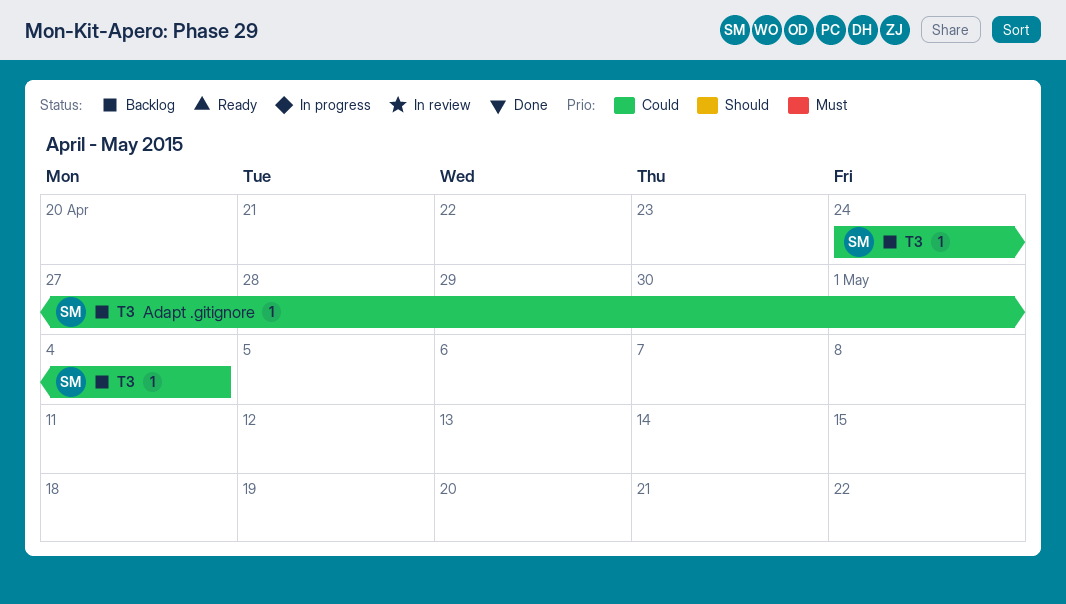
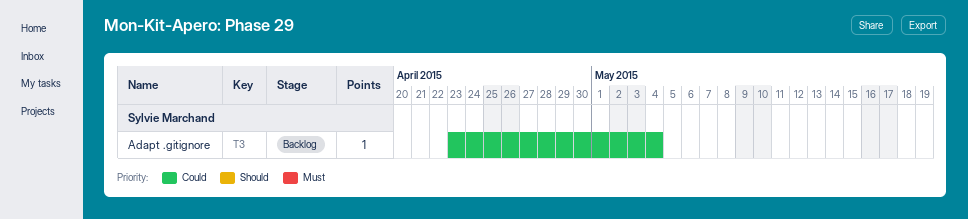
T3, start: Apr 24 -> Apr 23

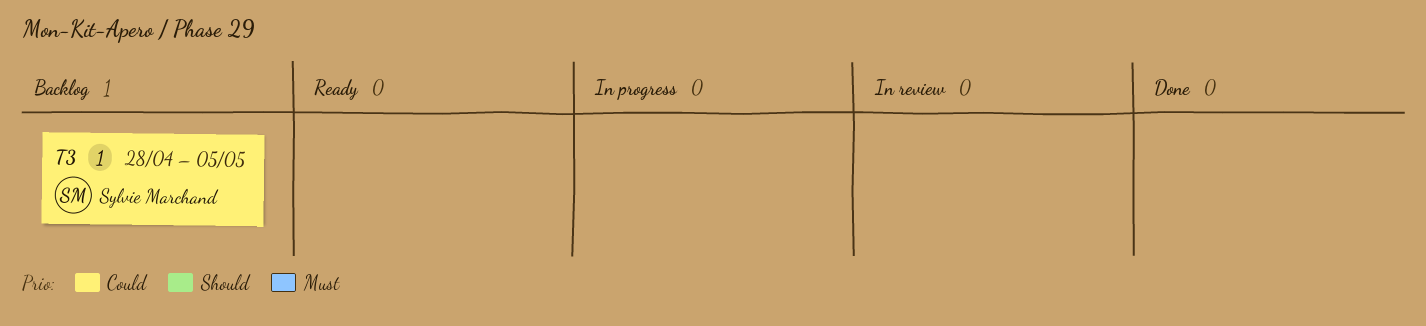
T3, start: Apr 23 -> Apr 28
T3, due: May 4 -> May 5

